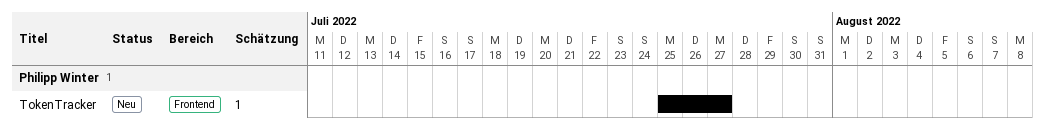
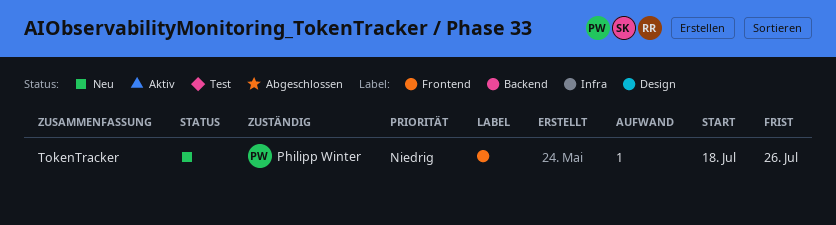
TokenTracker, start: Jul 25 -> Jul 18
TokenTracker, due: Jul 27 -> Jul 26

